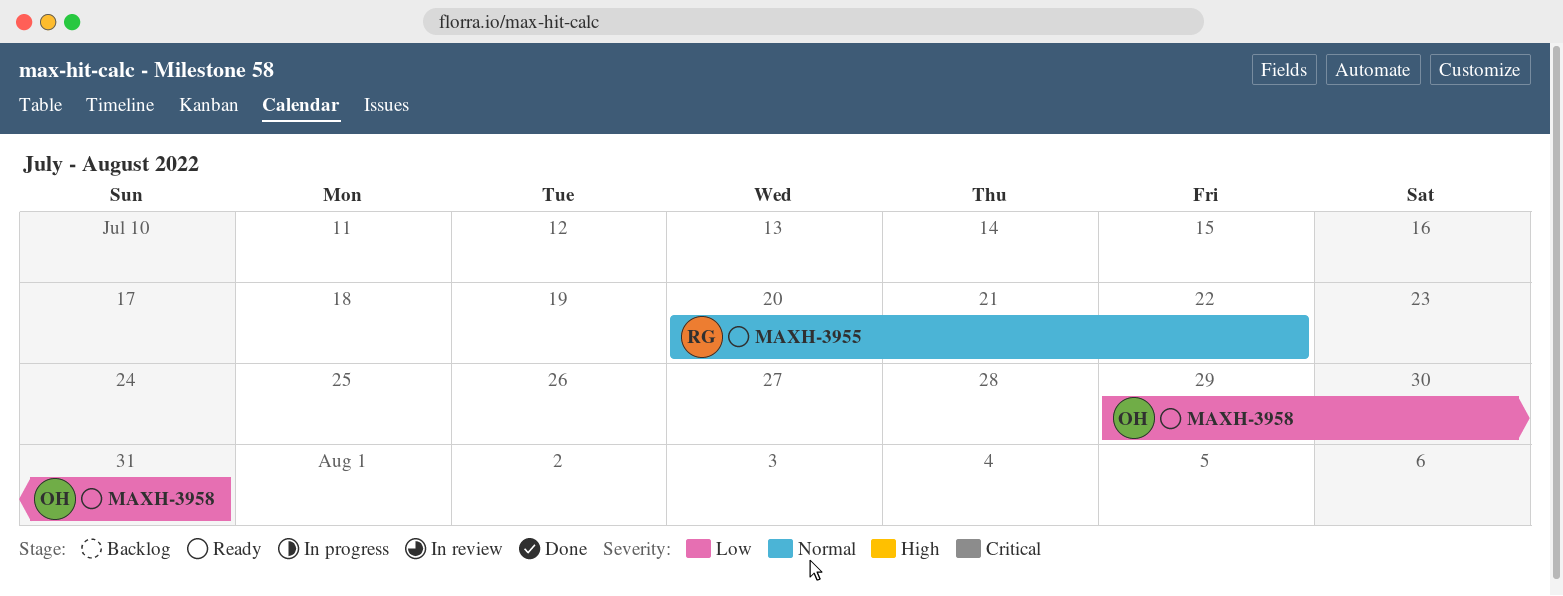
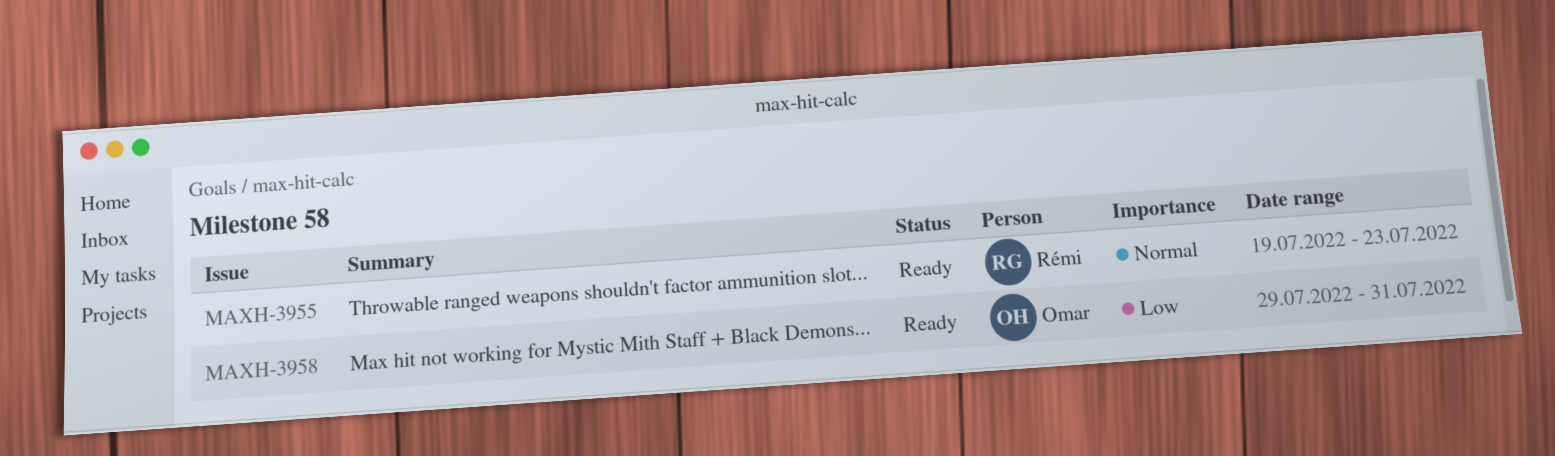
MAXH-3955, start: Jul 20 -> Jul 19
MAXH-3955, due: Jul 22 -> Jul 23

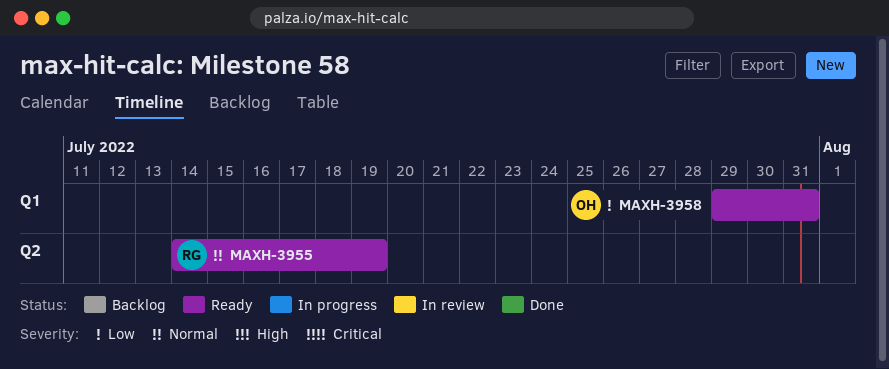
MAXH-3955, start: Jul 19 -> Jul 14
MAXH-3955, due: Jul 23 -> Jul 19

